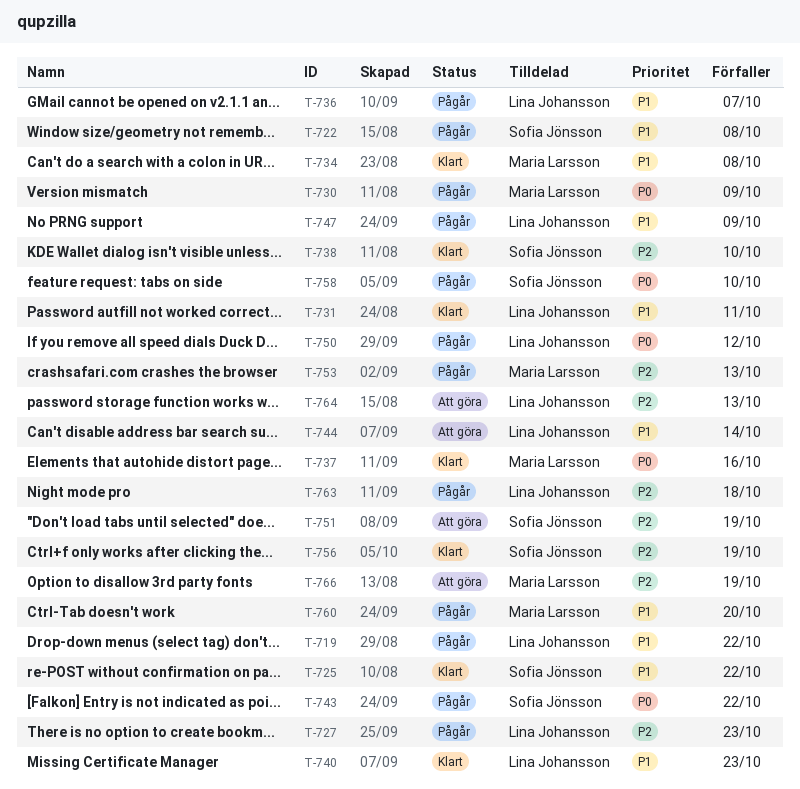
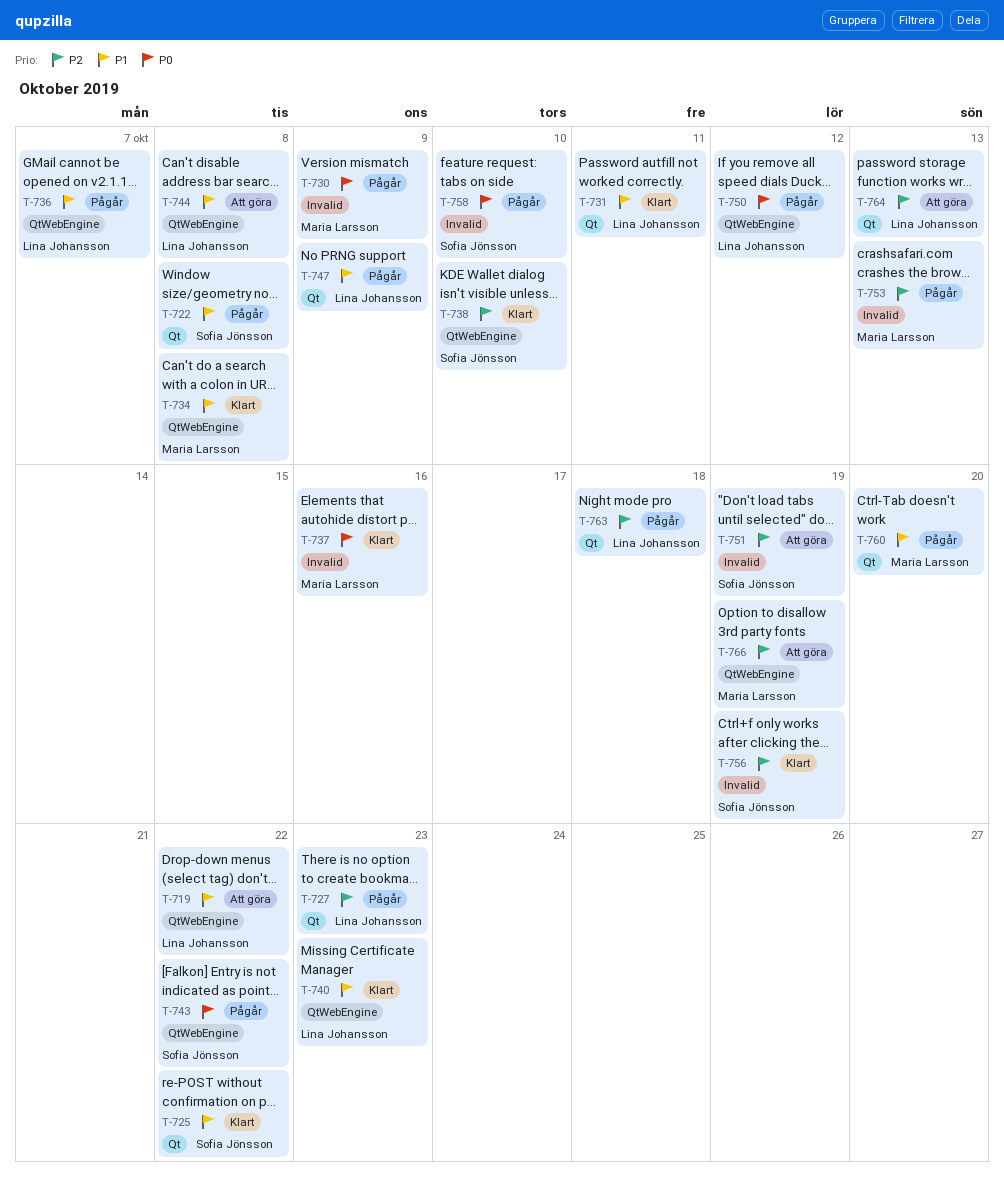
T-719, status: Pågår -> Att göra
T-744, due: Oct 14 -> Oct 8

